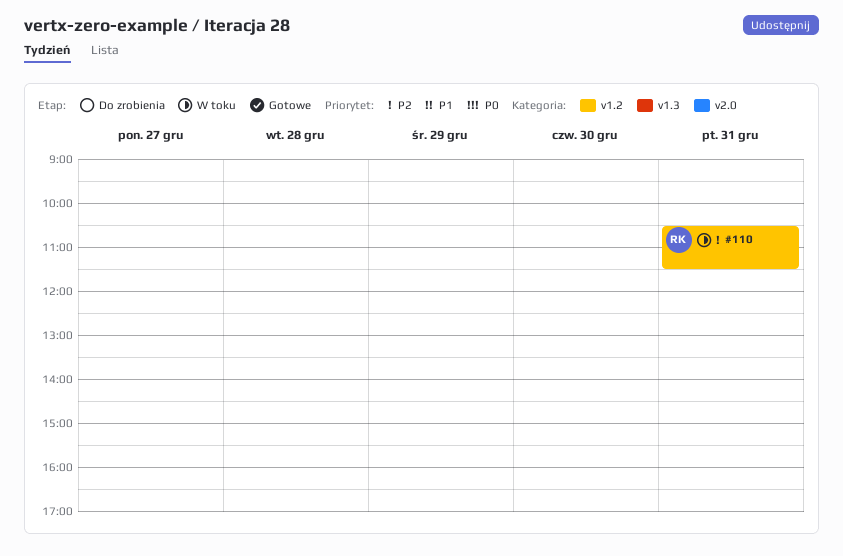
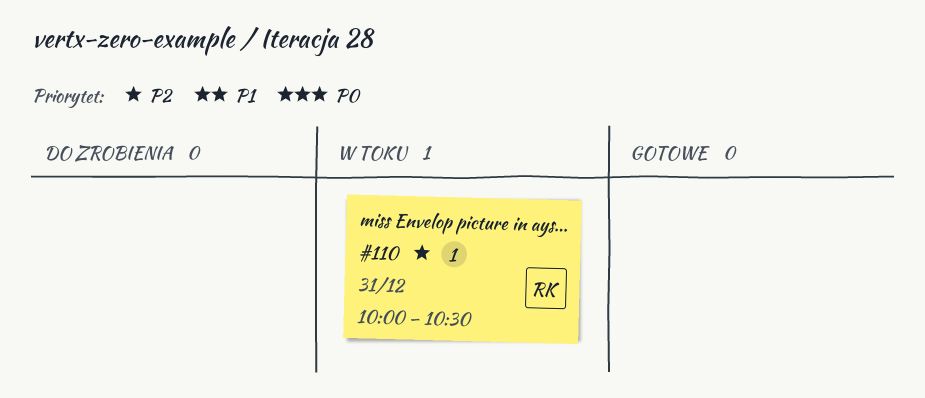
#110, begins: 10:30 -> 10:00
#110, ends: 11:30 -> 10:30

